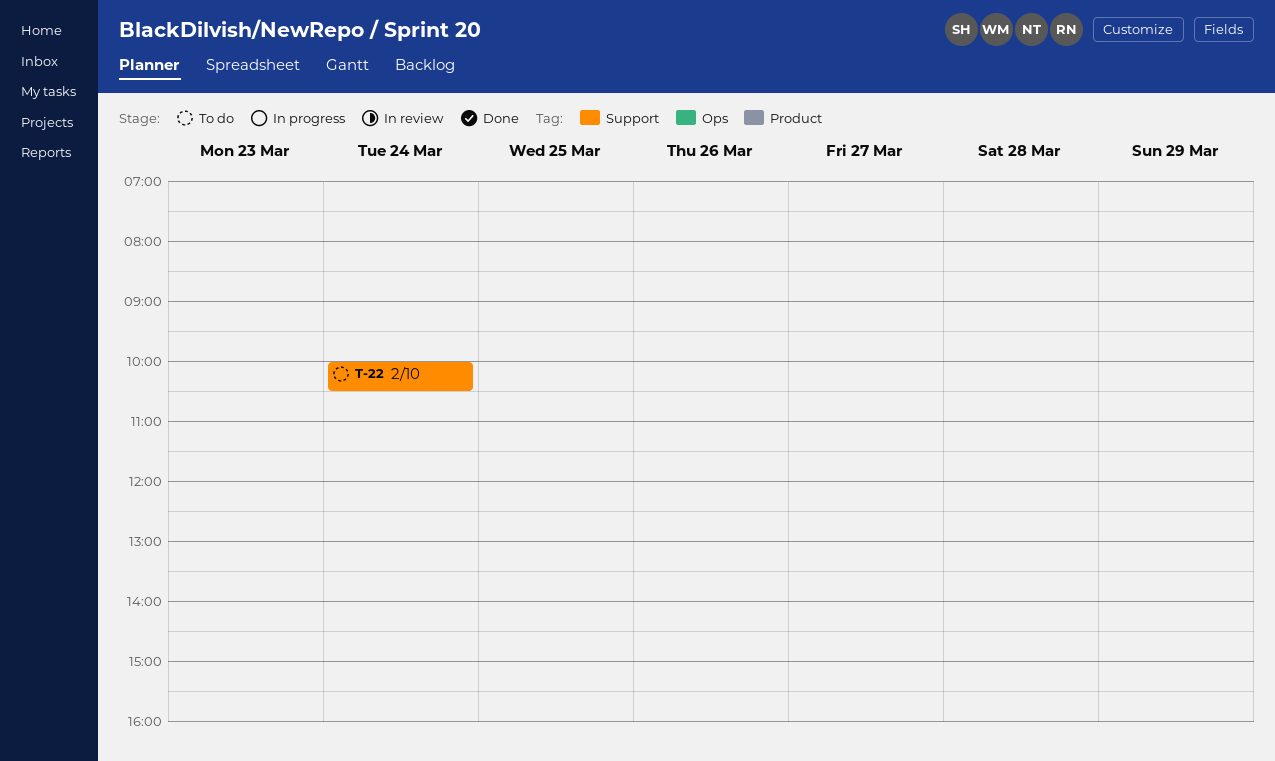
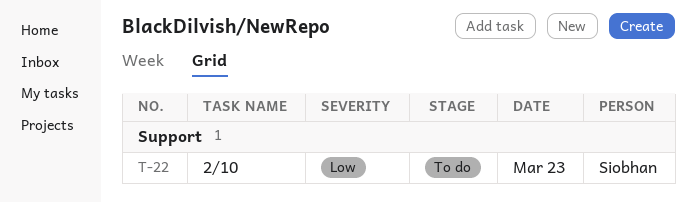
T-22, day: Mar 24 -> Mar 23

